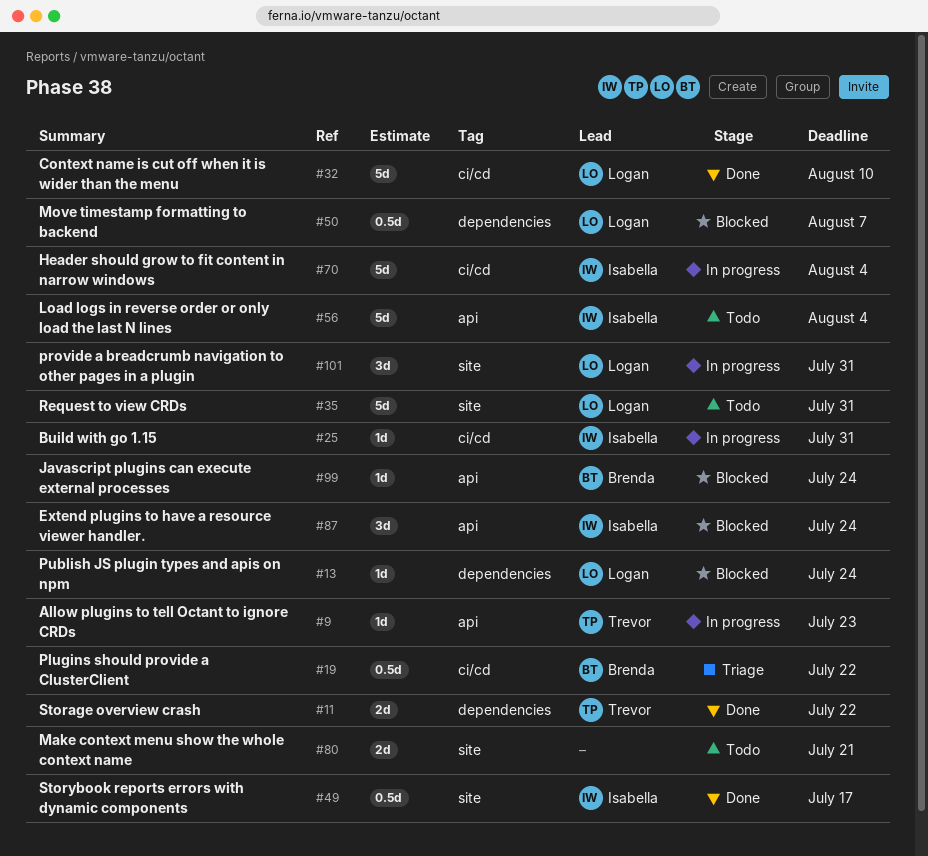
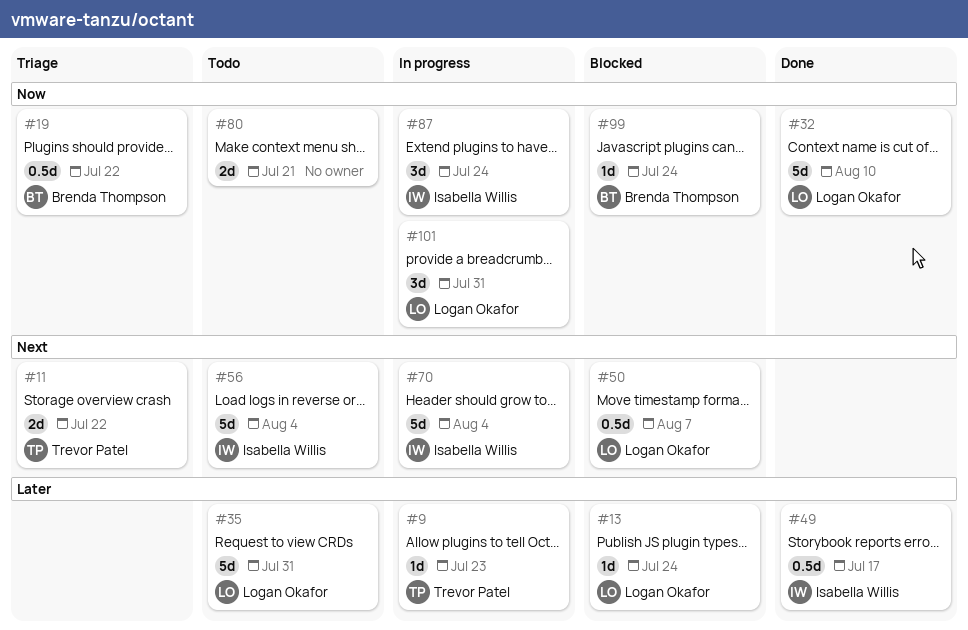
#11, status: Done -> Triage
#25: present -> none
#87, status: Blocked -> In progress

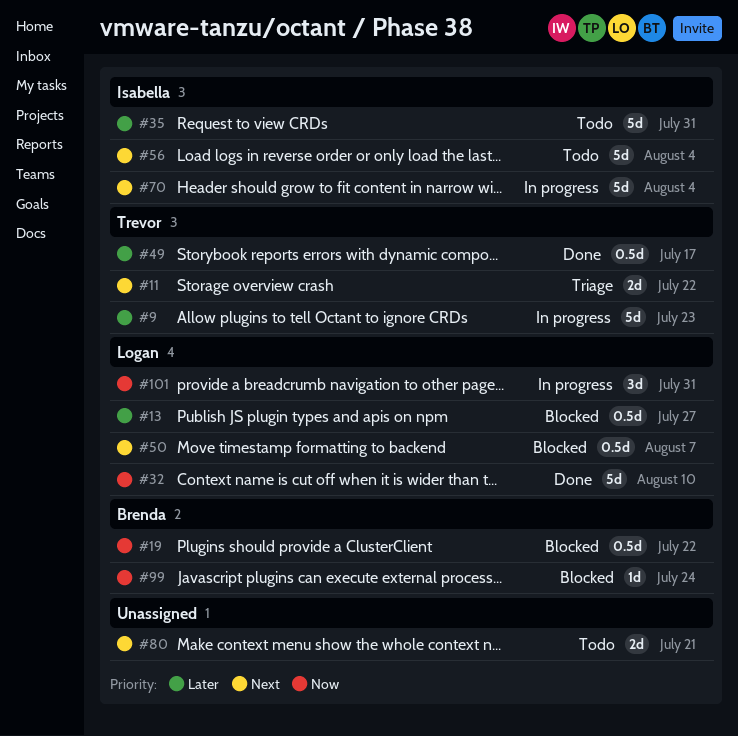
#9, estimate: 1d -> 5d
#13, estimate: 1d -> 0.5d
#13, due: Jul 24 -> Jul 27
#19, status: Triage -> Blocked
#35, owner: Logan Okafor -> Isabella Willis
#49, owner: Isabella Willis -> Trevor Patel
#80, priority: Now -> Next
#87: present -> none

